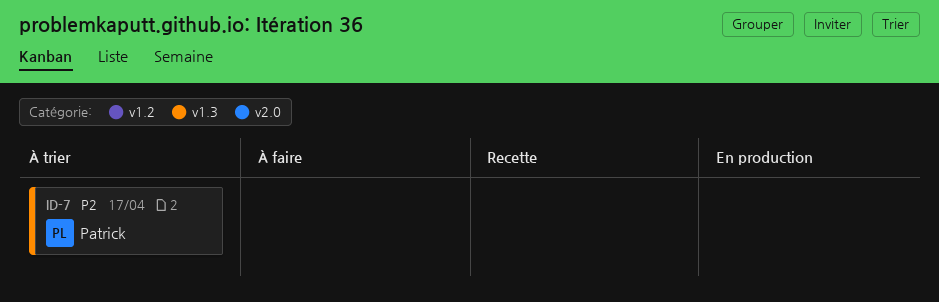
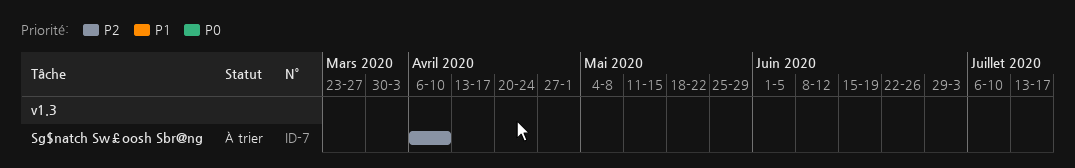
ID-7, due: Apr 17 -> Apr 10

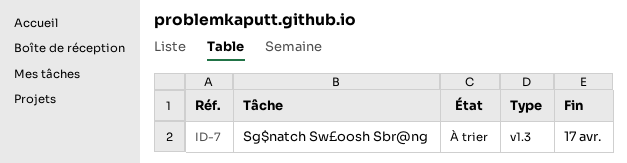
ID-7, due: Apr 10 -> Apr 17

